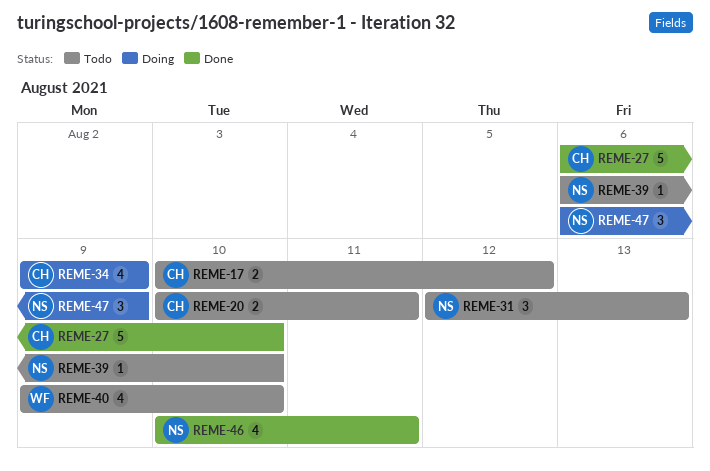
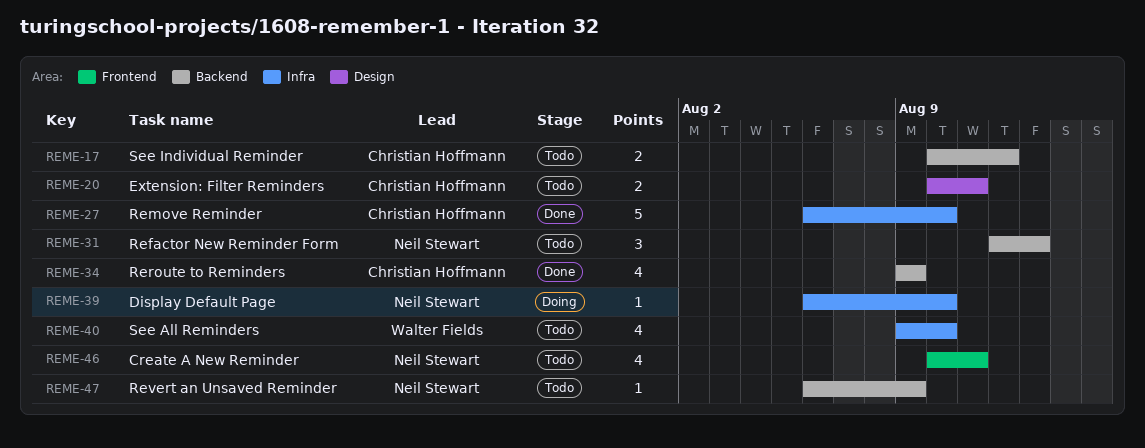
REME-34, status: Doing -> Done
REME-39, status: Todo -> Doing
REME-46, status: Done -> Todo
REME-47, status: Doing -> Todo
REME-47, estimate: 3 -> 1

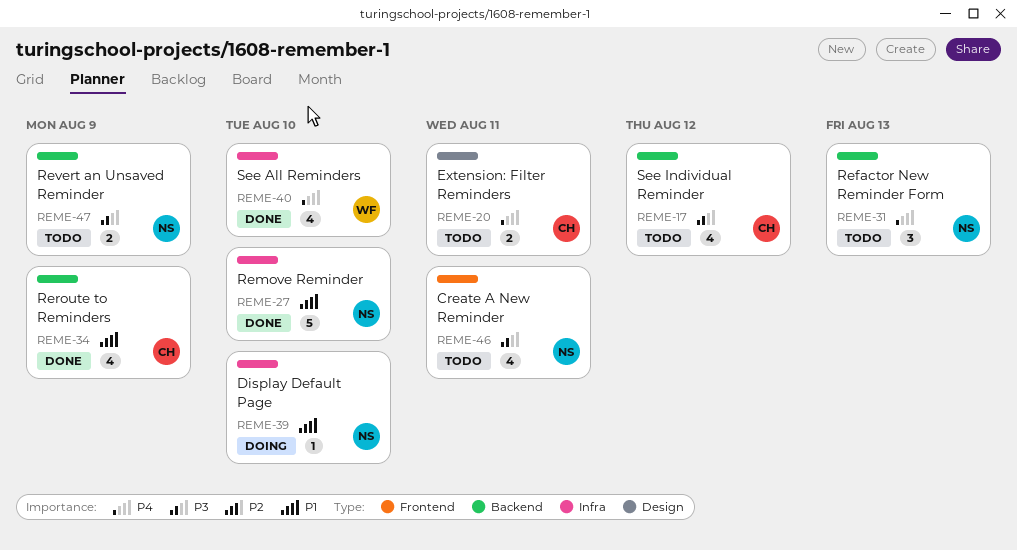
REME-17, estimate: 2 -> 4
REME-27, owner: Christian Hoffmann -> Neil Stewart
REME-40, status: Todo -> Done
REME-47, estimate: 1 -> 2

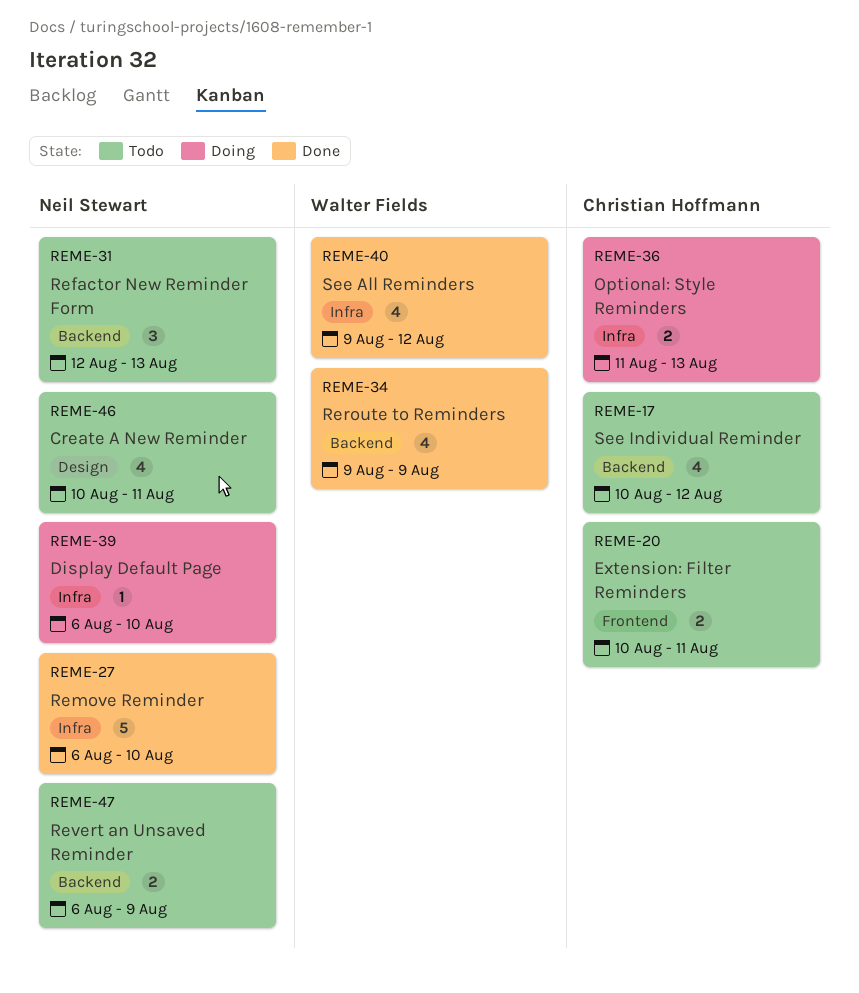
REME-20, label: Design -> Frontend
REME-34, owner: Christian Hoffmann -> Walter Fields
REME-36: none -> present
REME-40, due: Aug 10 -> Aug 12
REME-46, label: Frontend -> Design

